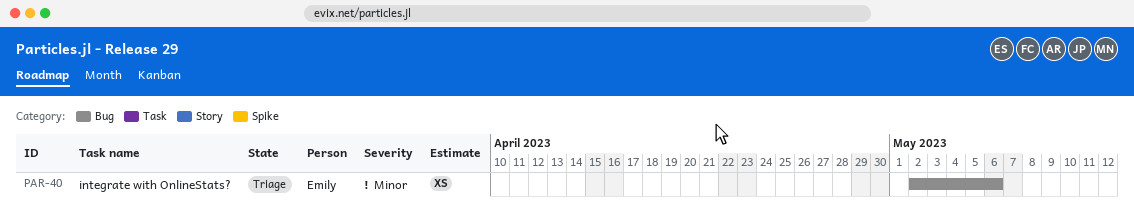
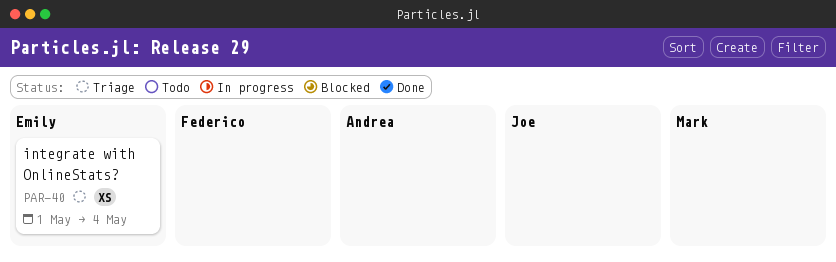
PAR-40, start: May 2 -> May 1
PAR-40, due: May 6 -> May 4

